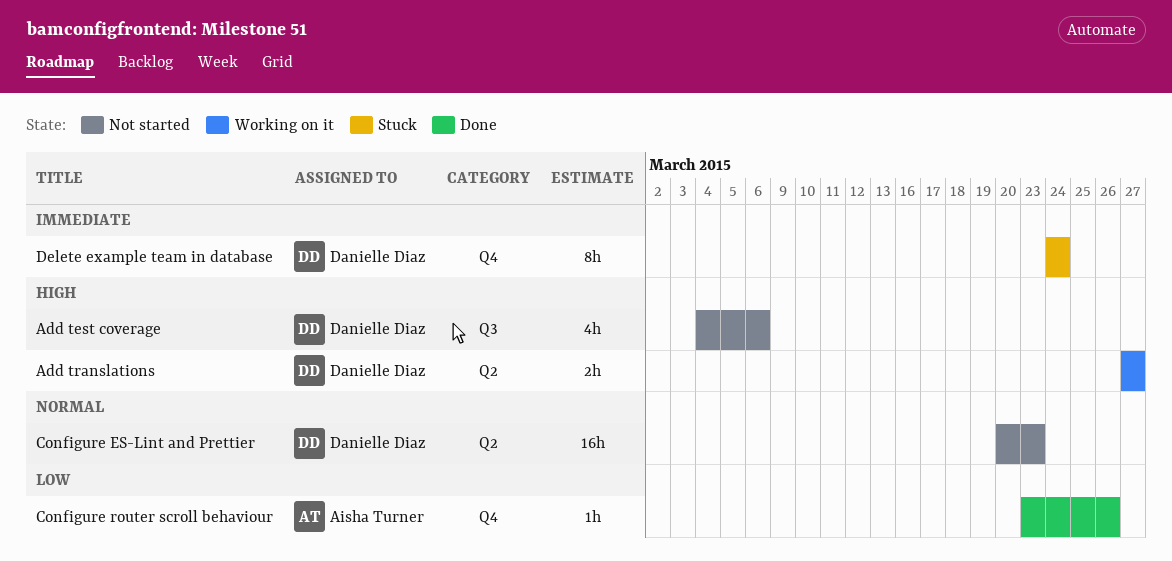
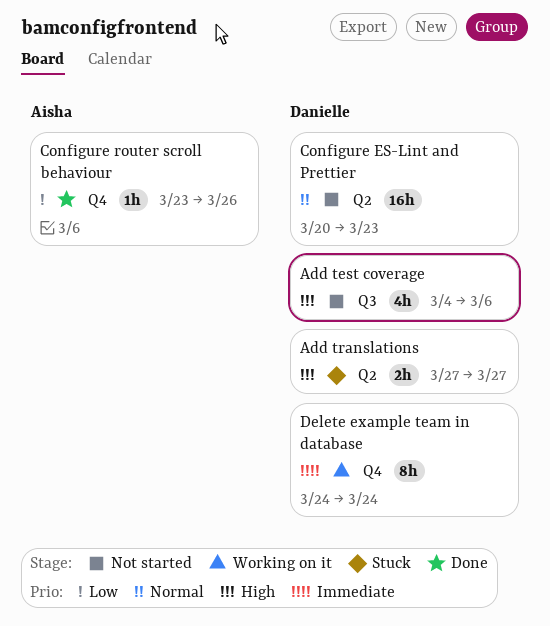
Add translations, status: Working on it -> Stuck
Delete example team in database, status: Stuck -> Working on it

